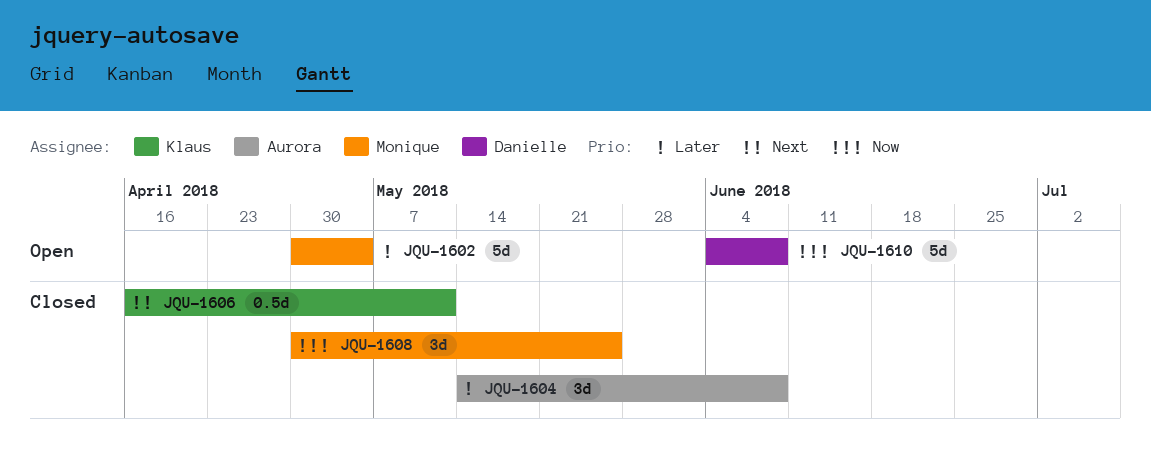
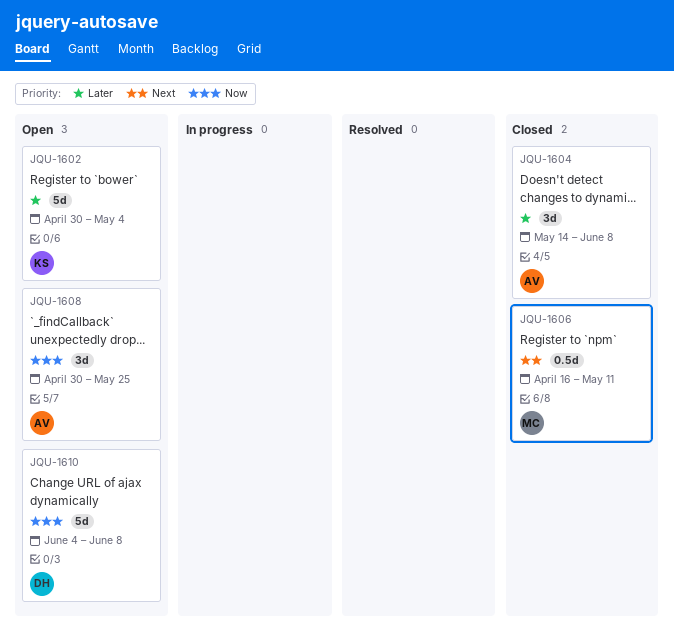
JQU-1602, owner: Monique -> Klaus
JQU-1606, owner: Klaus -> Monique
JQU-1608, status: Closed -> Open
JQU-1608, owner: Monique -> Aurora

